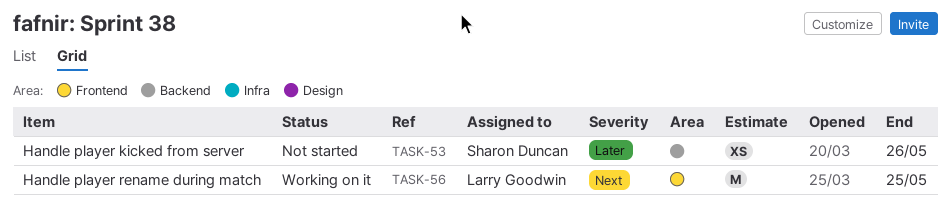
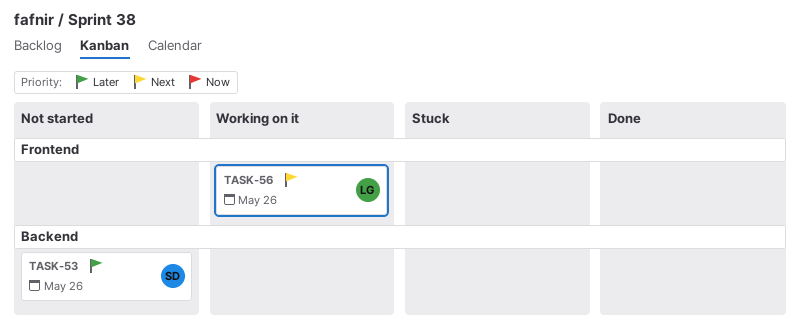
TASK-56, due: May 25 -> May 26

